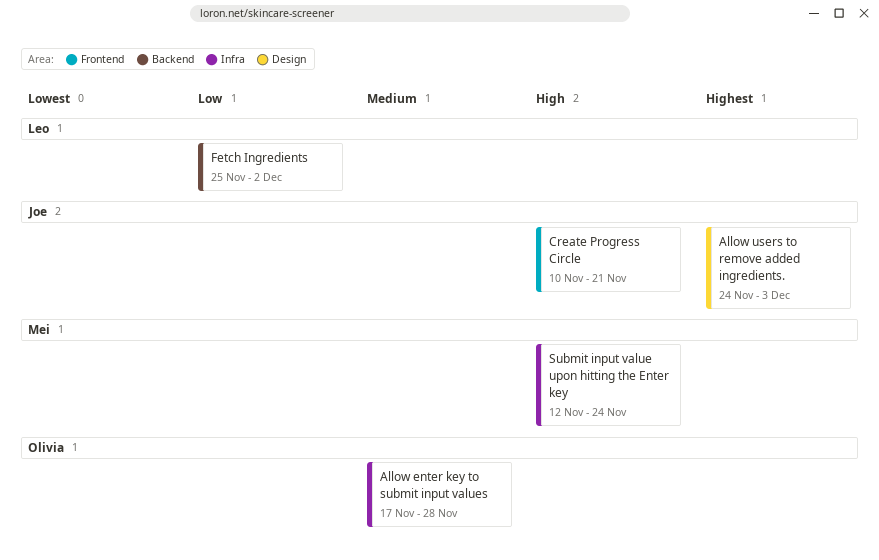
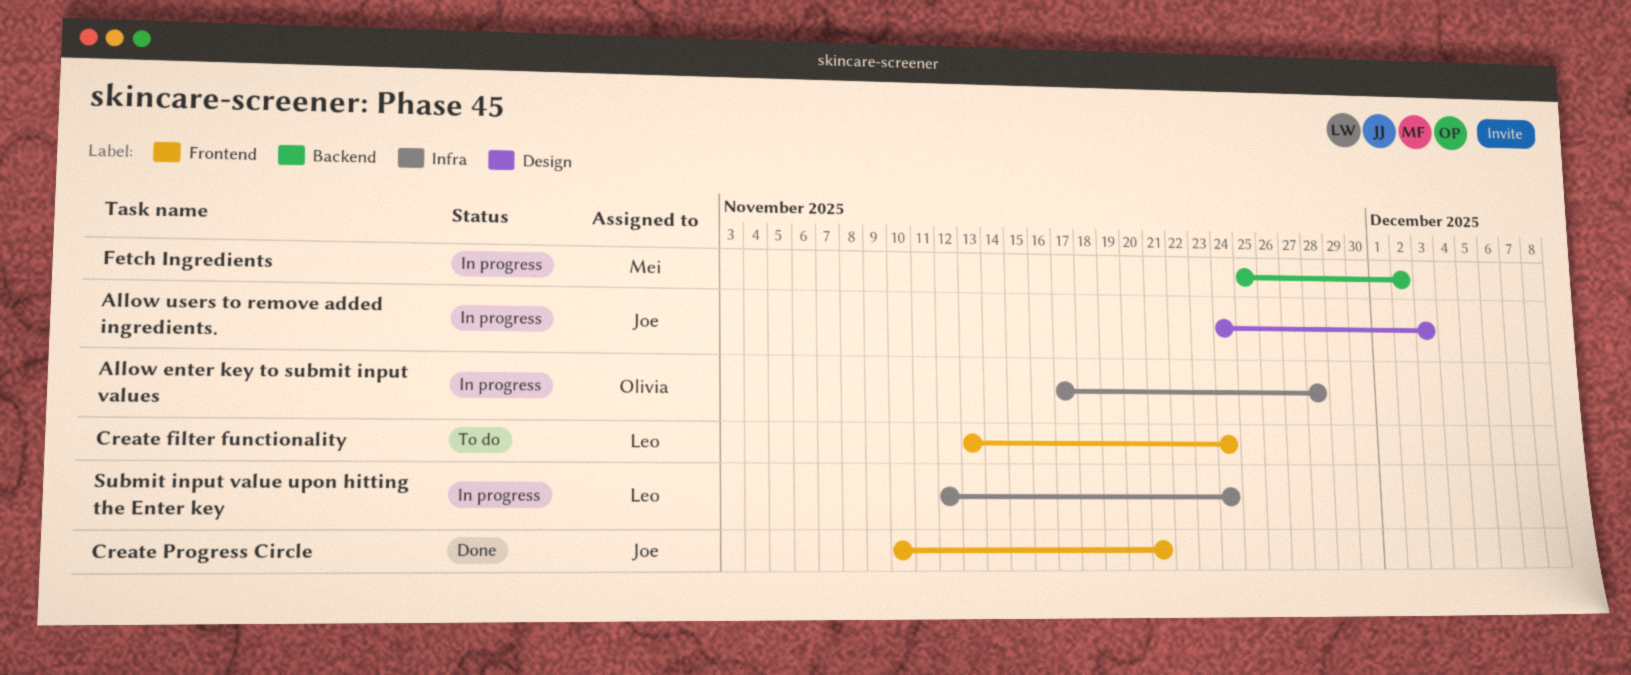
Create filter functionality: none -> present
Fetch Ingredients, owner: Leo -> Mei
Submit input value upon hitting the Enter key, owner: Mei -> Leo

